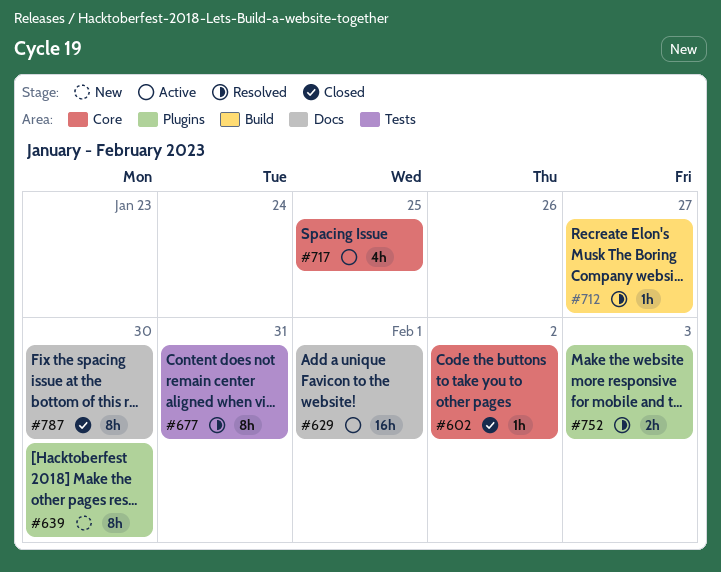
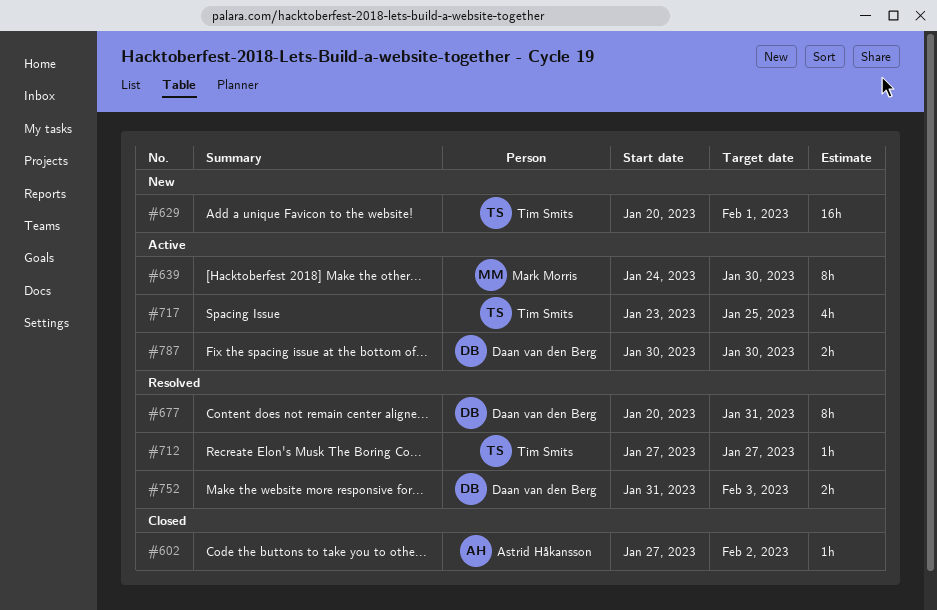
#629, status: Active -> New
#639, status: New -> Active
#787, status: Closed -> Active
#787, estimate: 8h -> 2h

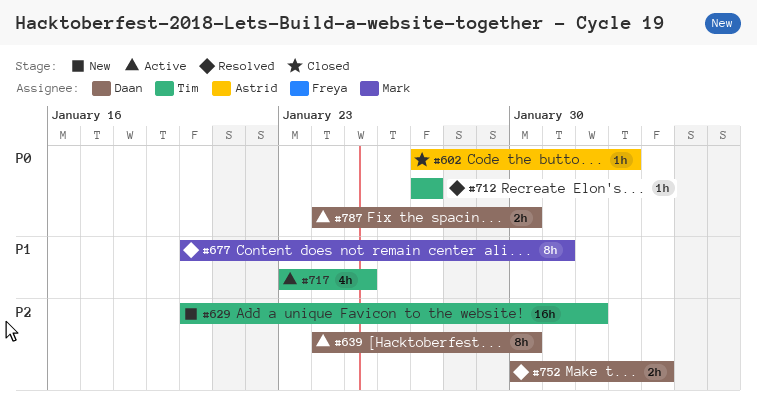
#639, owner: Mark Morris -> Daan van den Berg
#677, owner: Daan van den Berg -> Mark Morris
#752, start: Jan 31 -> Jan 30
#787, start: Jan 30 -> Jan 24

